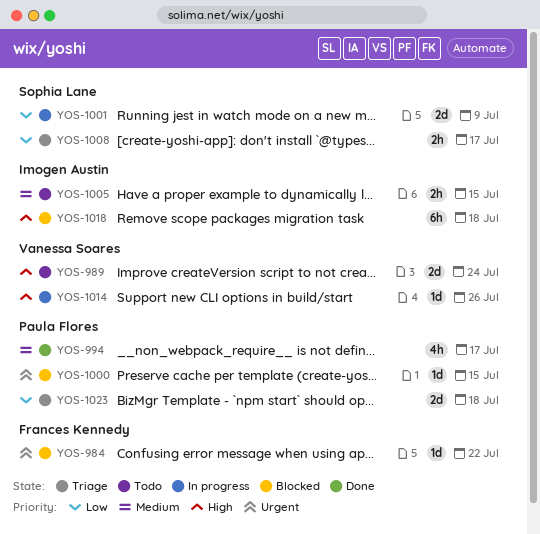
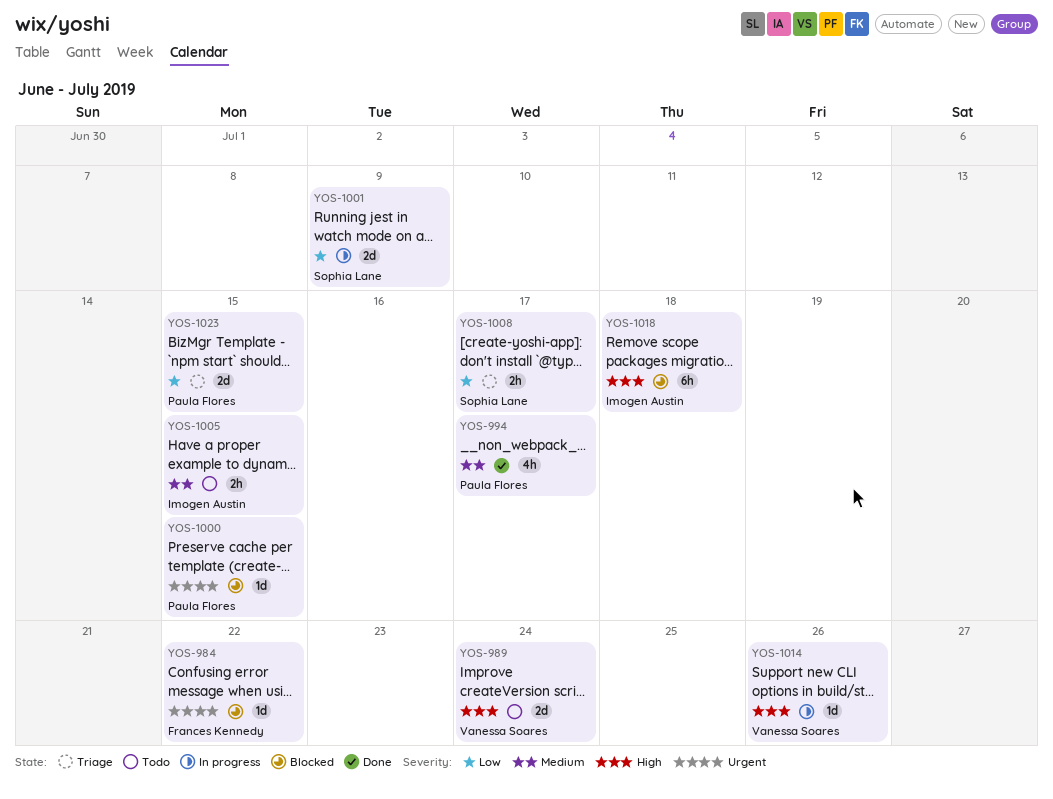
YOS-1023, due: Jul 18 -> Jul 15

